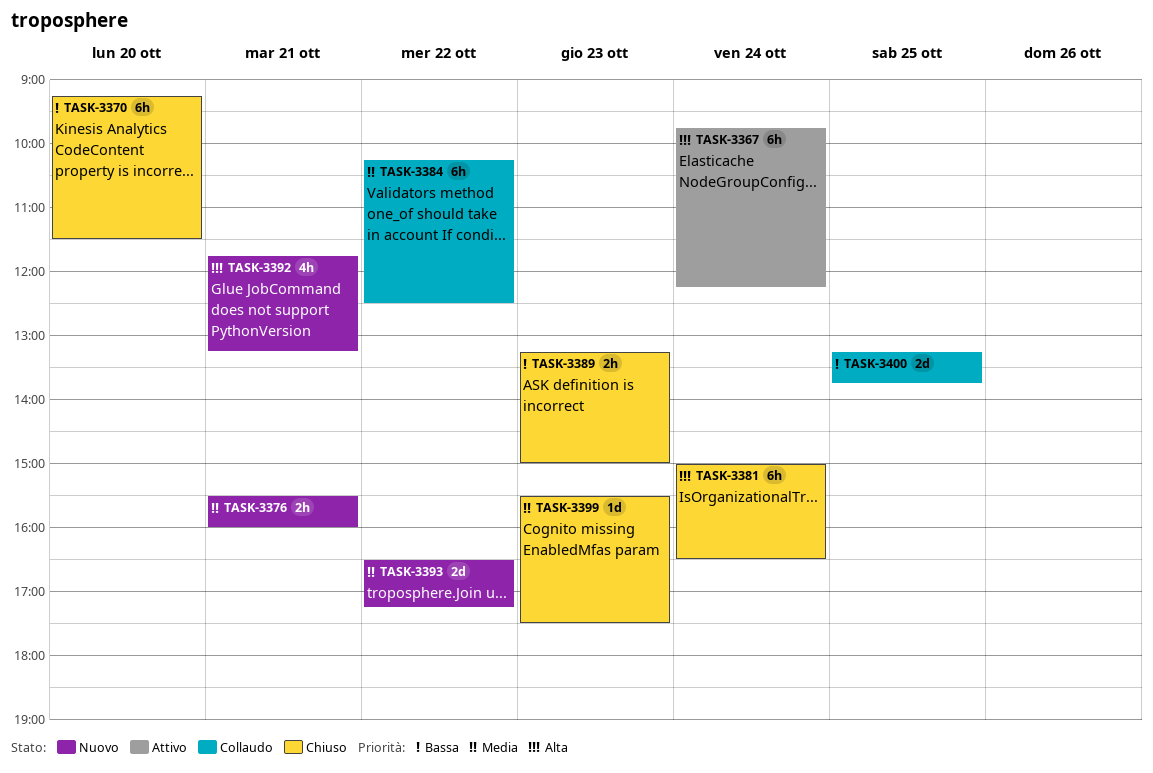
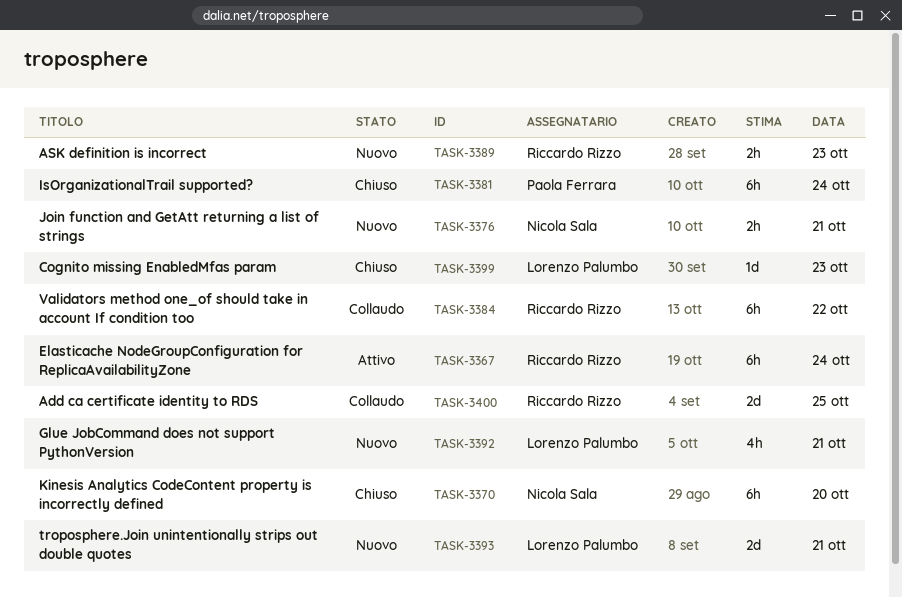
TASK-3389, status: Chiuso -> Nuovo
TASK-3393, day: Oct 22 -> Oct 21

